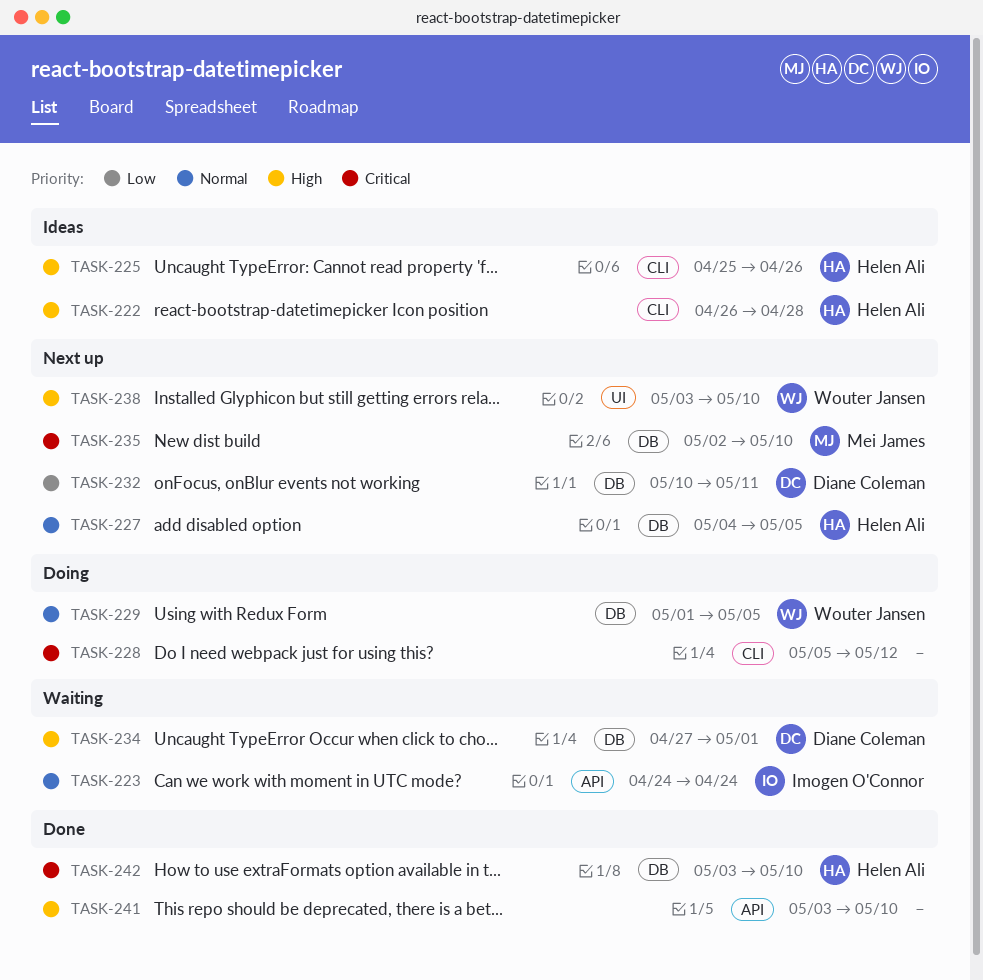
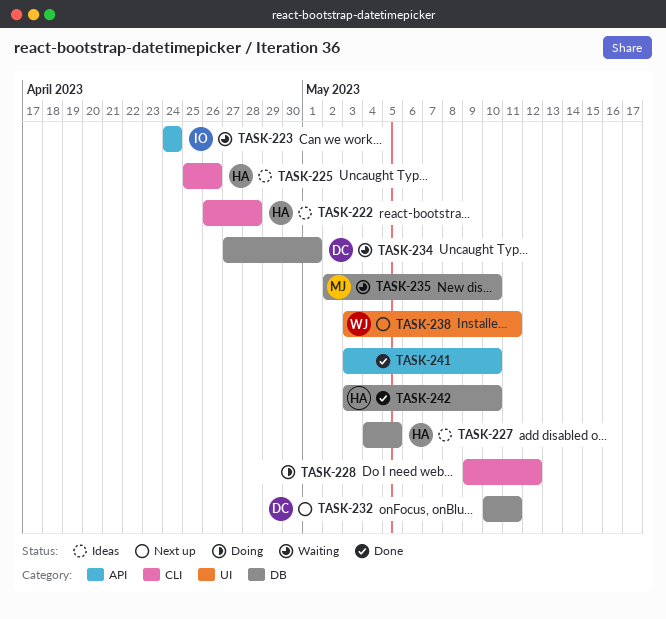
TASK-227, status: Next up -> Ideas
TASK-228, start: May 5 -> May 9
TASK-229: present -> none
TASK-235, status: Next up -> Waiting
TASK-238, due: May 10 -> May 11

